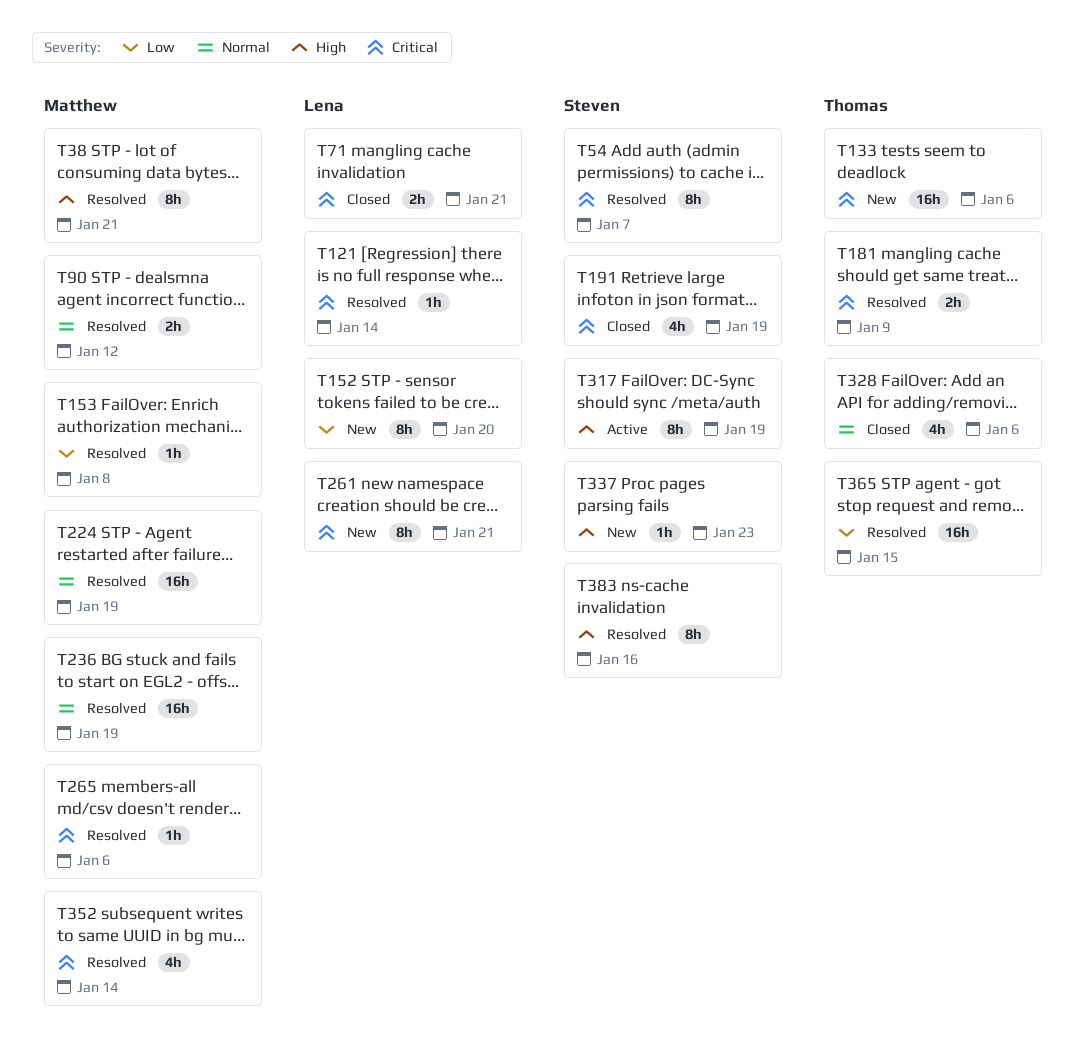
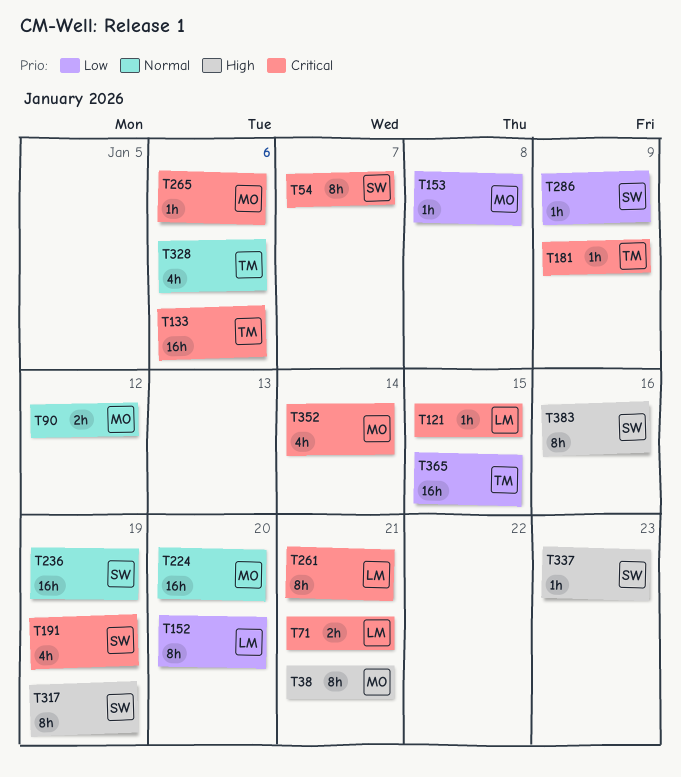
T121, due: Jan 14 -> Jan 15
T181, estimate: 2h -> 1h
T224, due: Jan 19 -> Jan 20
T236, owner: Matthew -> Steven
T286: none -> present

